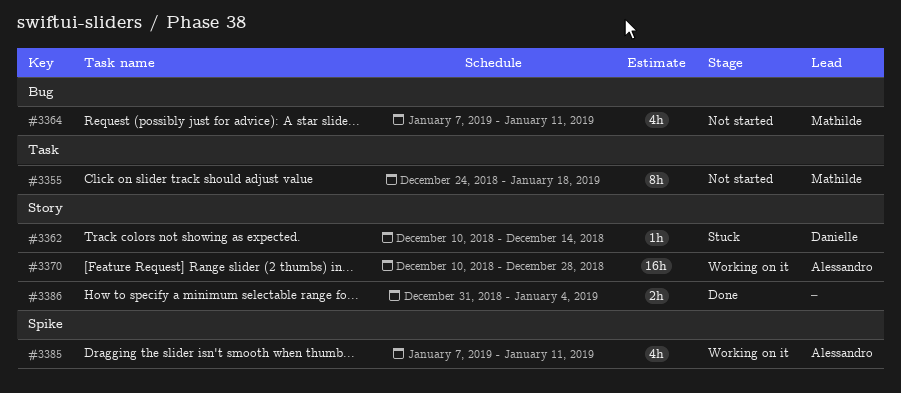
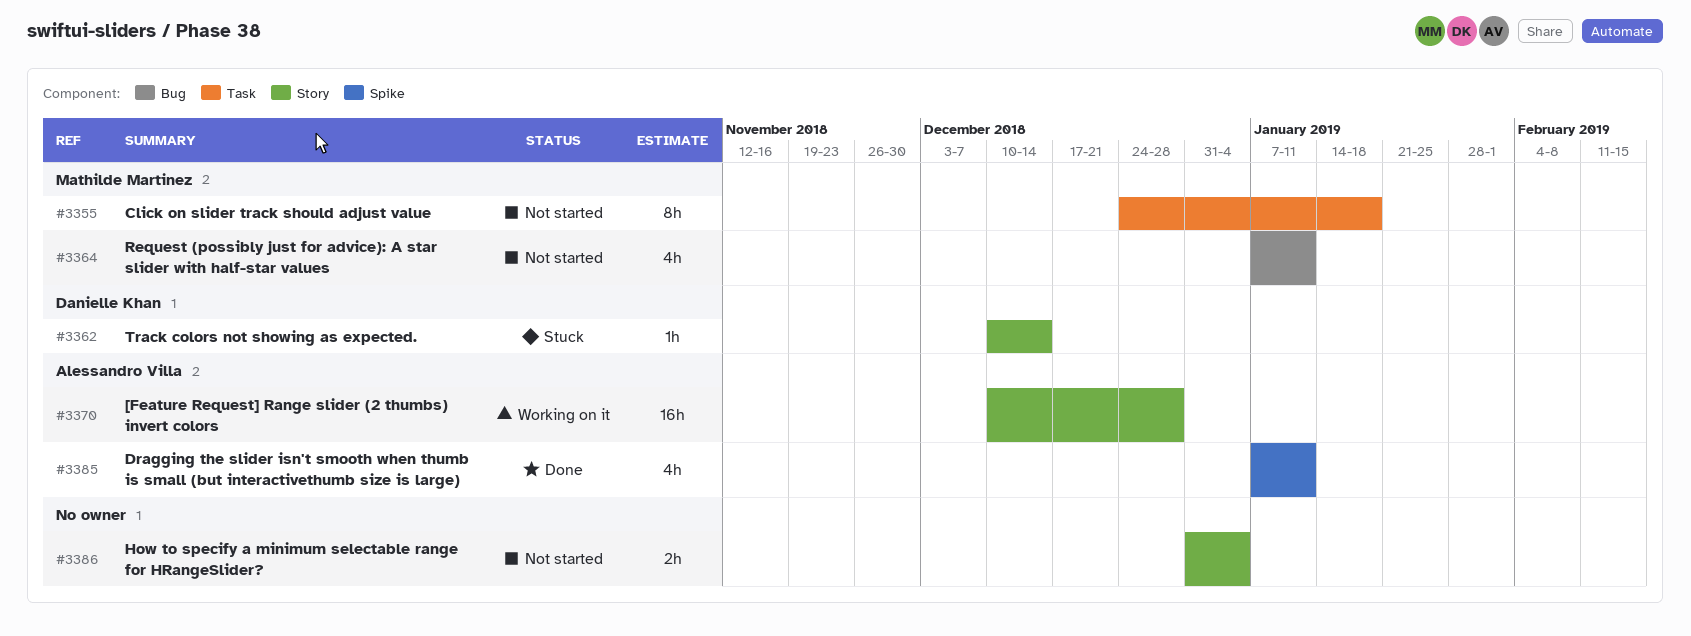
#3385, status: Working on it -> Done
#3386, status: Done -> Not started

